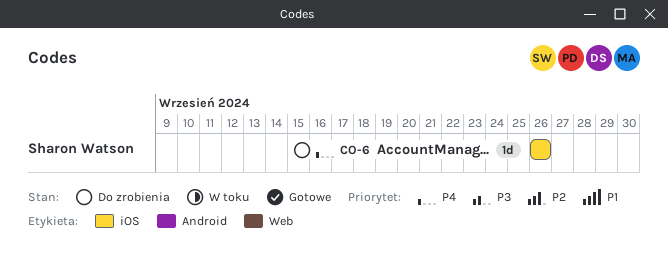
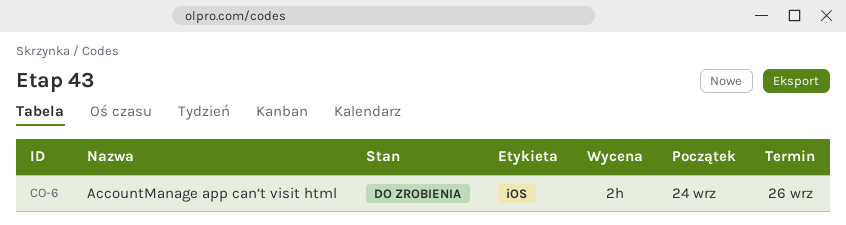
CO-6, estimate: 1d -> 2h
CO-6, start: Sep 26 -> Sep 24

